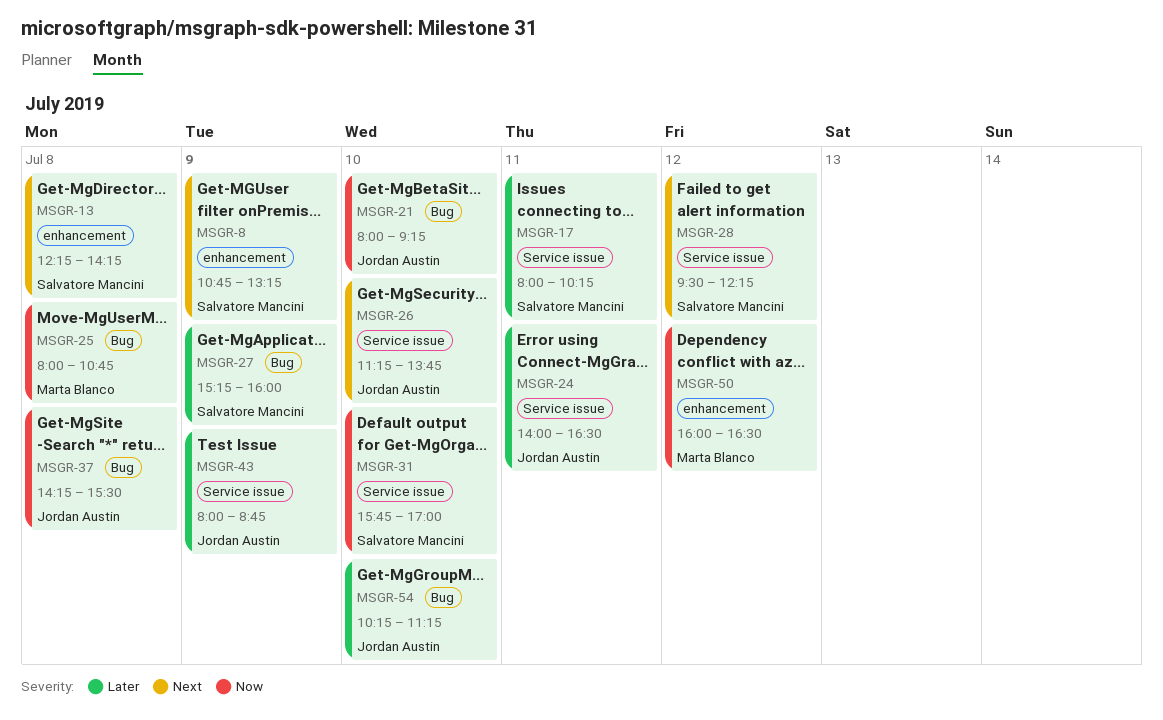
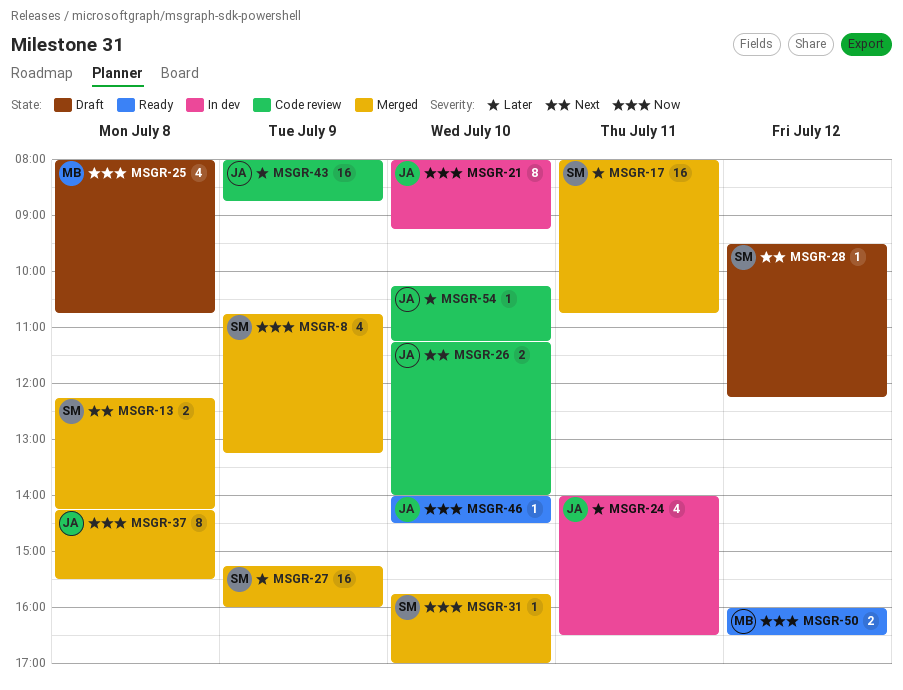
MSGR-8, priority: Next -> Now
MSGR-17, ends: 10:15 -> 10:45
MSGR-26, ends: 13:45 -> 14:00
MSGR-46: none -> present

